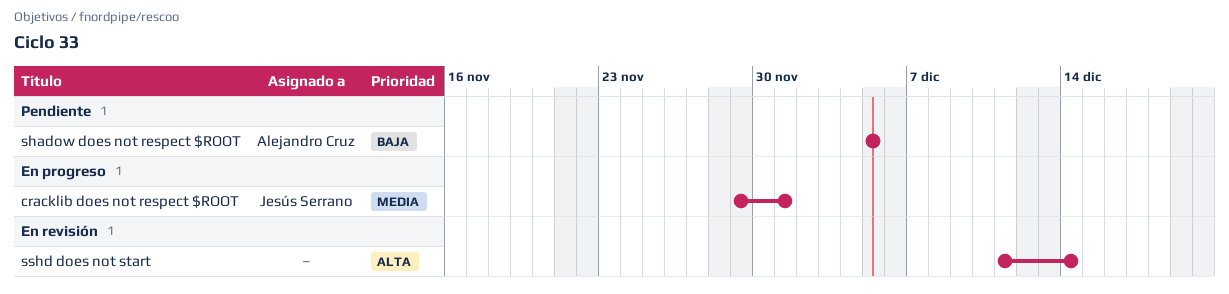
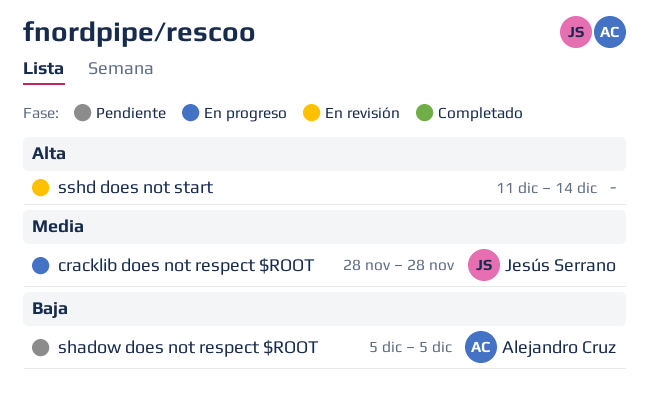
cracklib does not respect $ROOT, start: Nov 29 -> Nov 28
cracklib does not respect $ROOT, due: Dec 1 -> Nov 28

